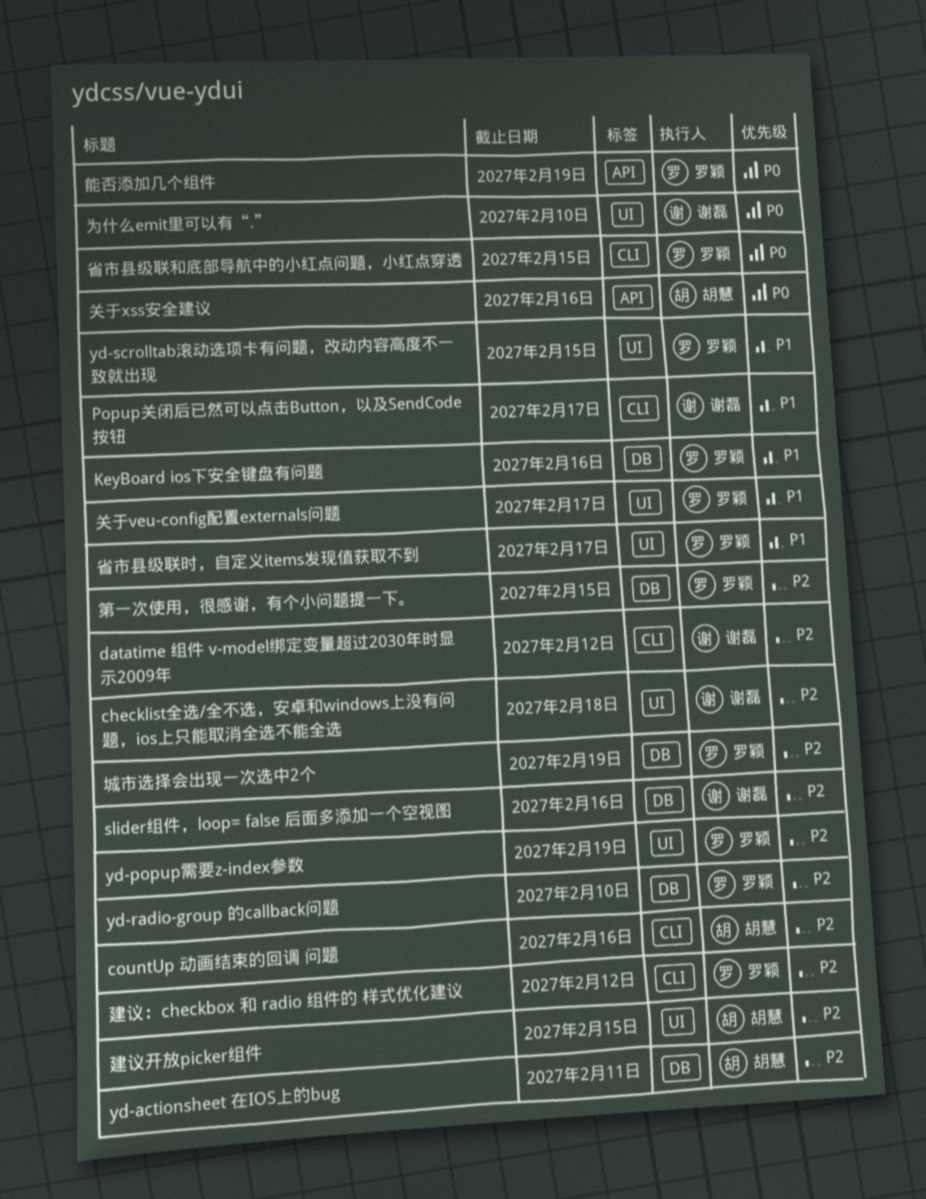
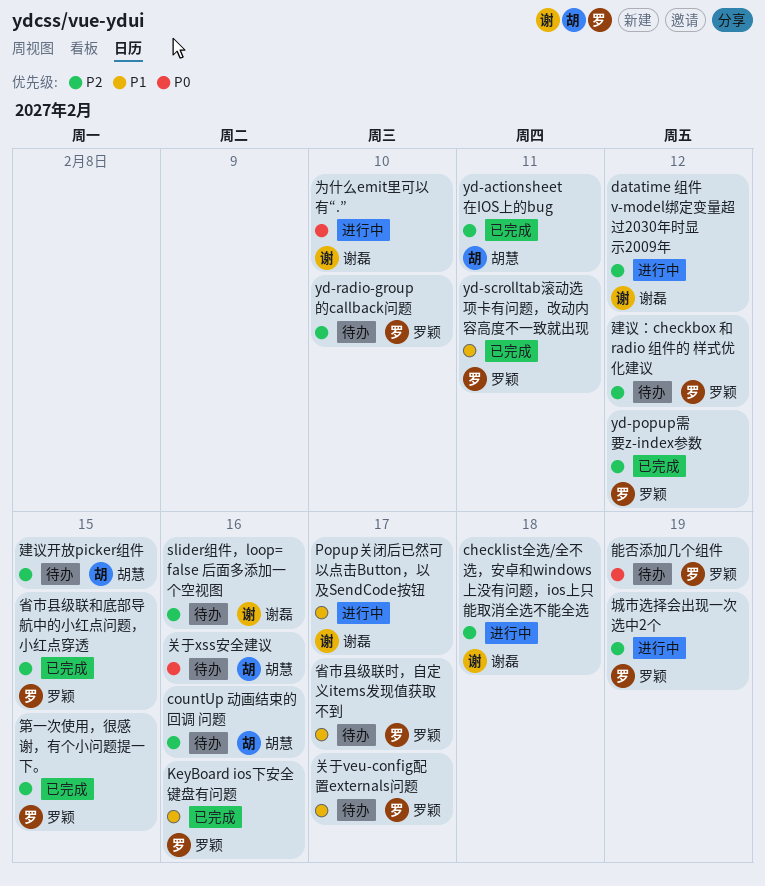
yd-popup需要z-index参数, due: Feb 19 -> Feb 12
yd-scrolltab滚动选项卡有问题，改动内容高度不一致就出现, due: Feb 15 -> Feb 11
省市县级联和底部导航中的小红点问题，小红点穿透, priority: P0 -> P2

